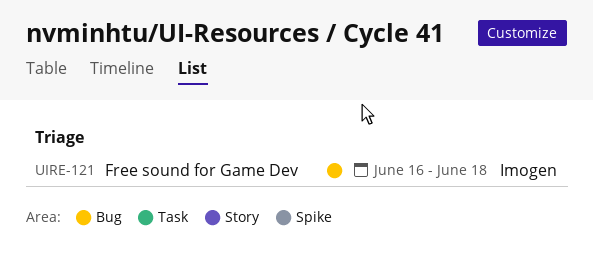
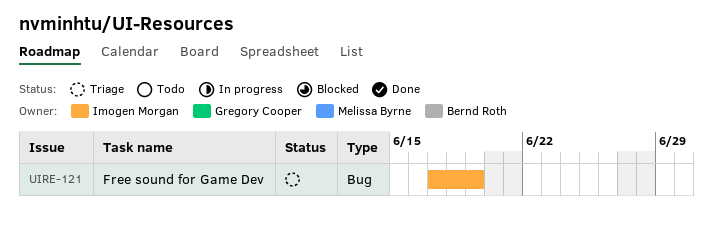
UIRE-121, start: Jun 16 -> Jun 17
UIRE-121, due: Jun 18 -> Jun 19

